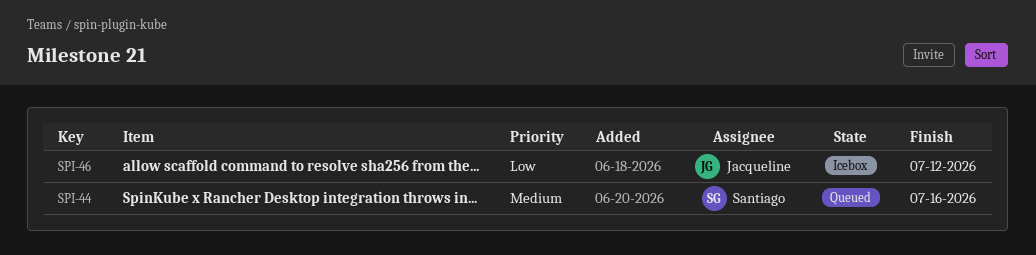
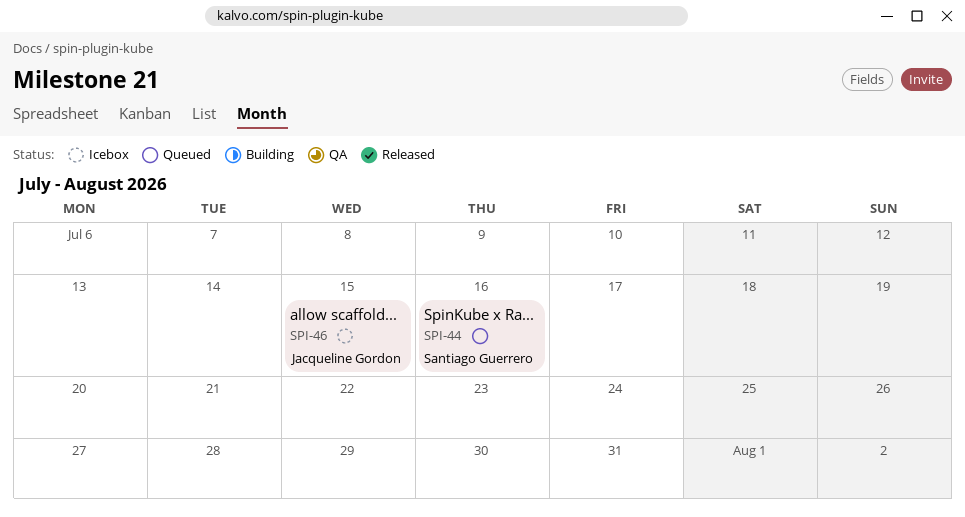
SPI-46, due: Jul 12 -> Jul 15

